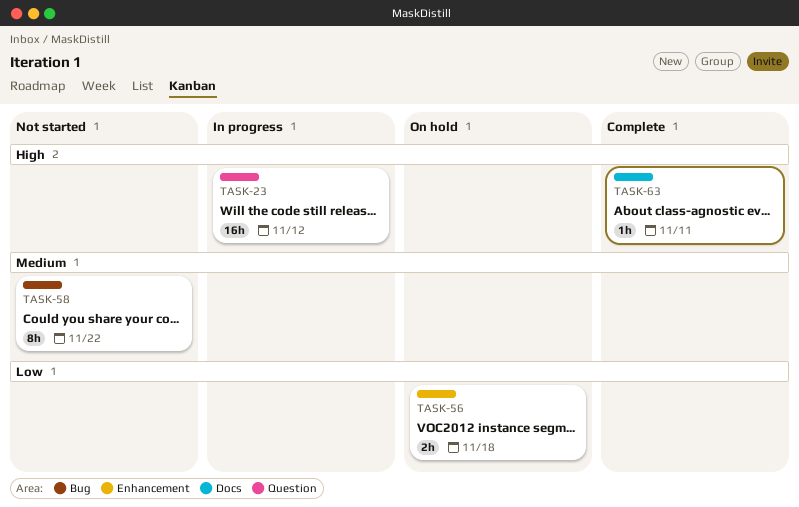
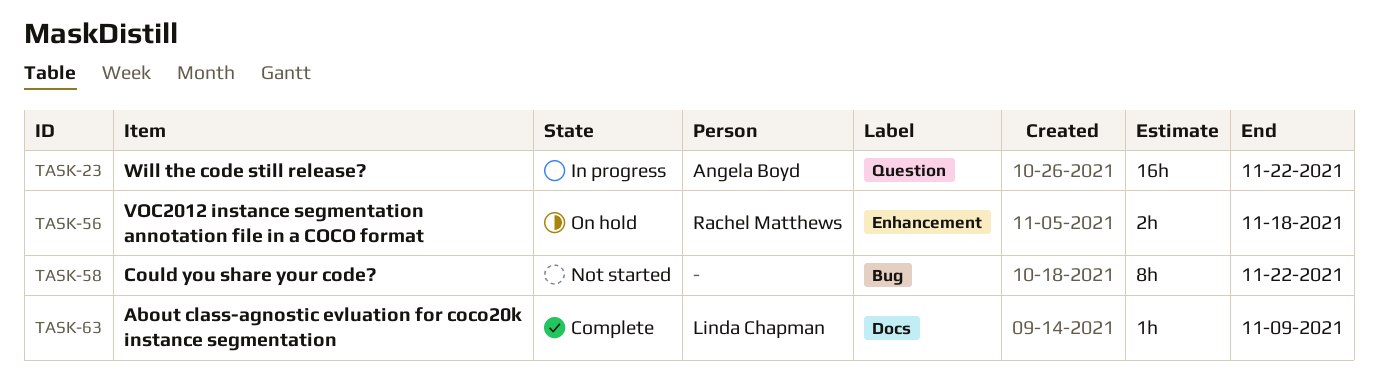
TASK-23, due: Nov 12 -> Nov 22
TASK-63, due: Nov 11 -> Nov 9

